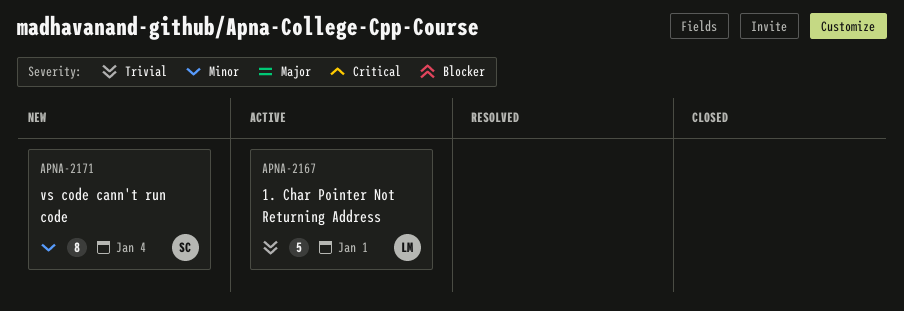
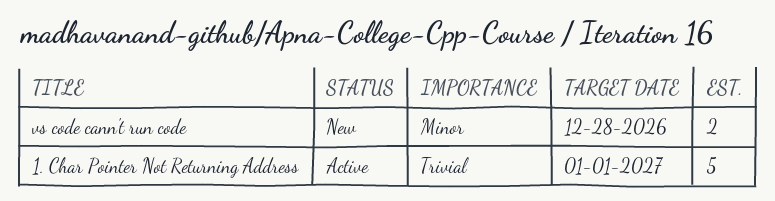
vs code cann't run code, estimate: 8 -> 2
vs code cann't run code, due: Jan 4 -> Dec 28

